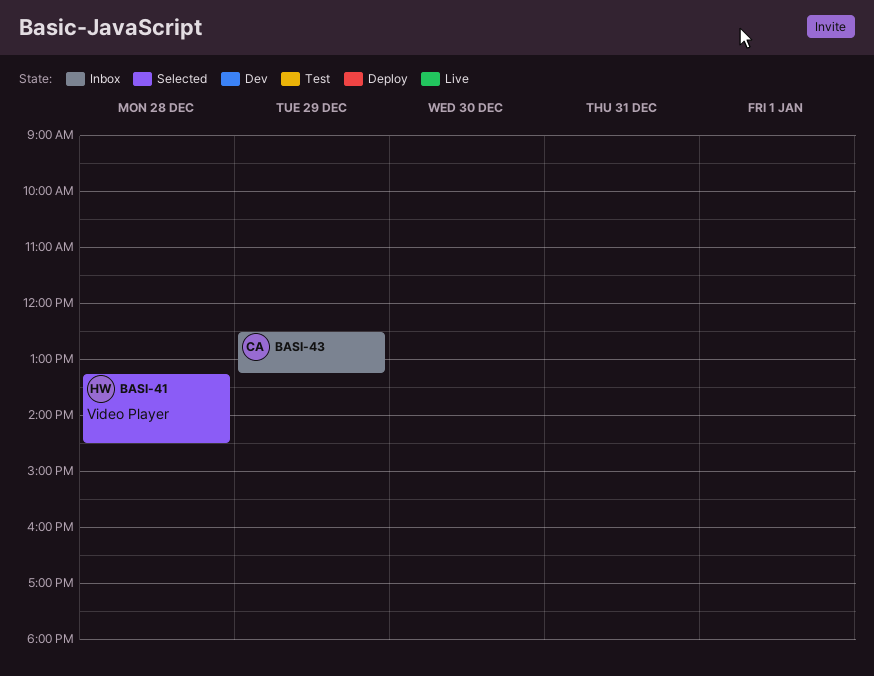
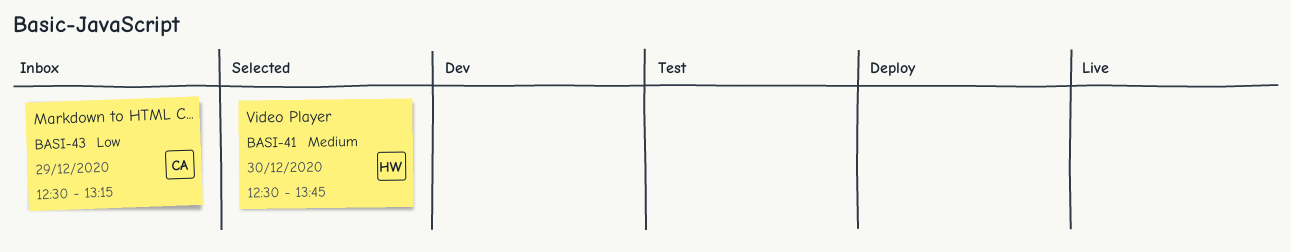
BASI-41, day: Dec 28 -> Dec 30
BASI-41, begins: 13:15 -> 12:30
BASI-41, ends: 14:30 -> 13:45

